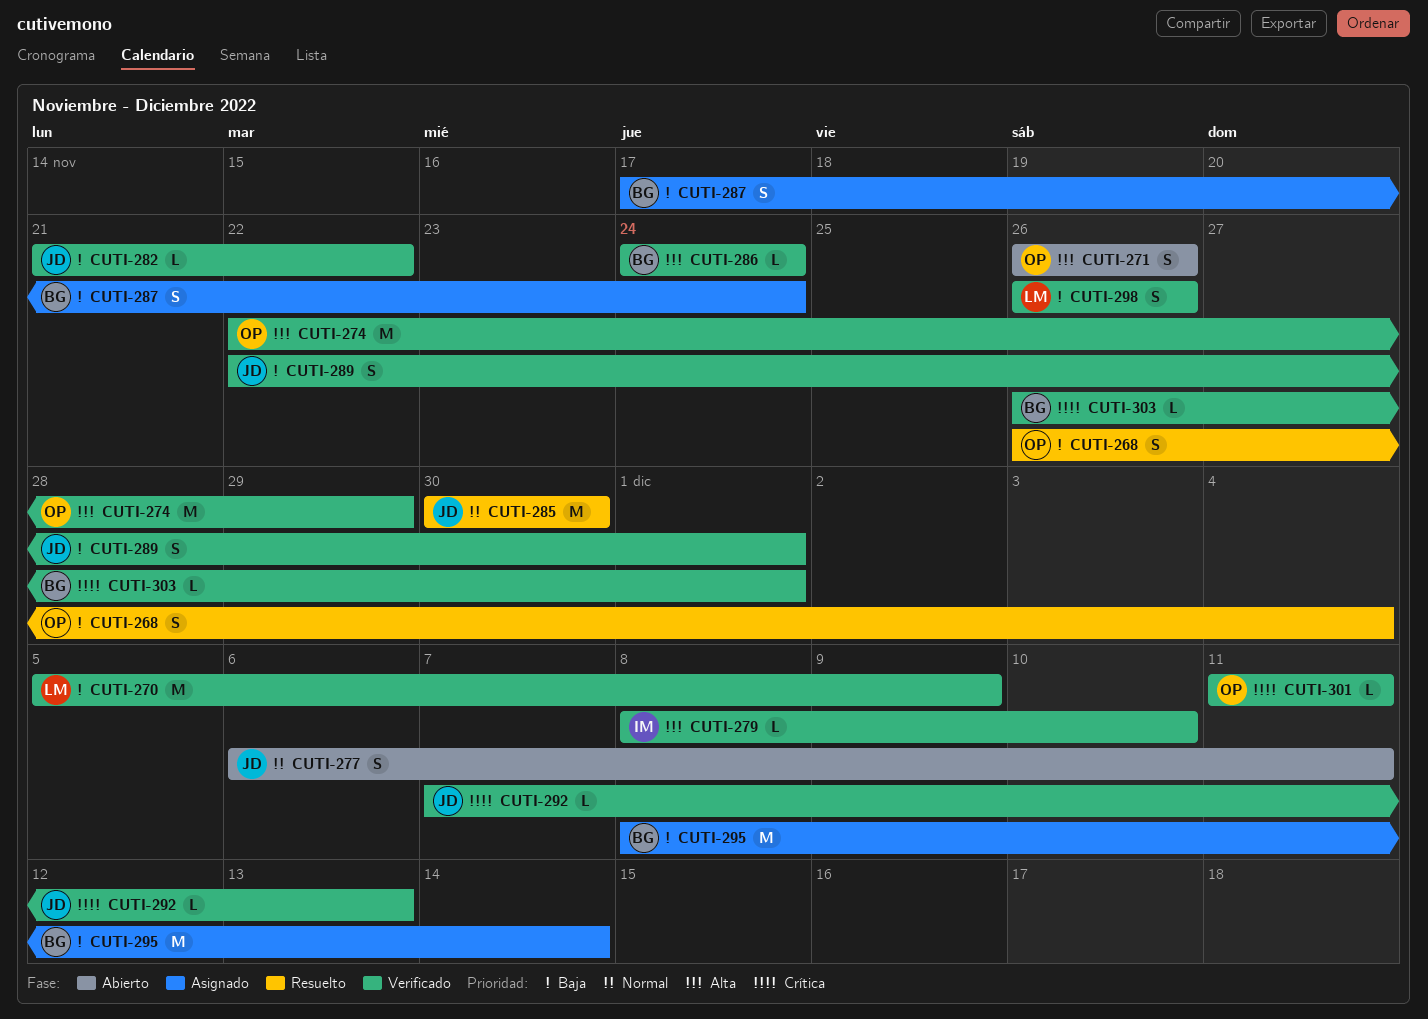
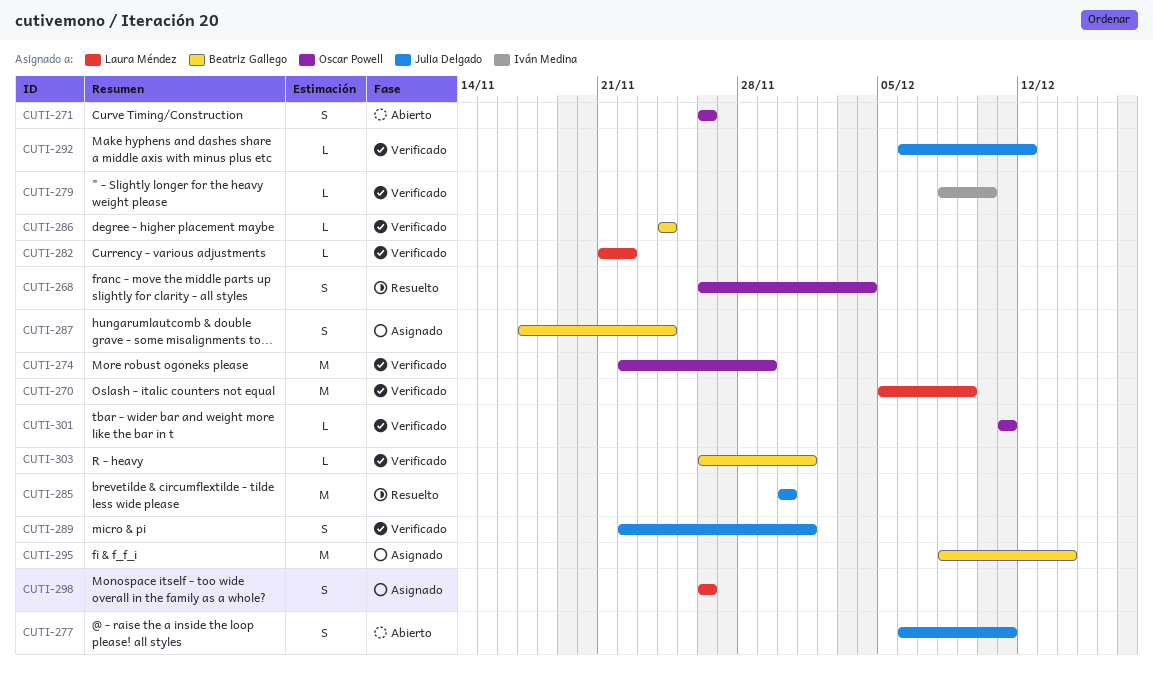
CUTI-282, owner: Julia Delgado -> Laura Méndez
CUTI-292, start: Dec 7 -> Dec 6
CUTI-292, due: Dec 13 -> Dec 12
CUTI-298, status: Verificado -> Asignado

